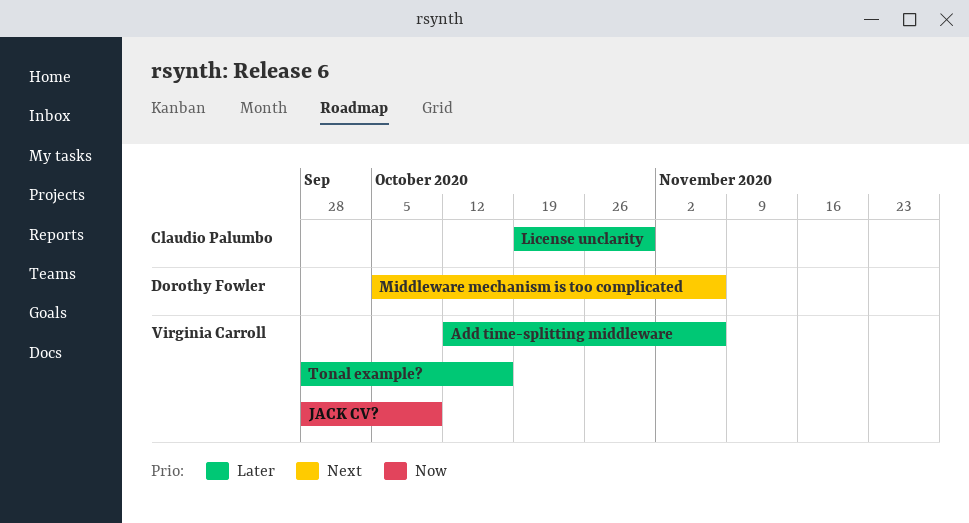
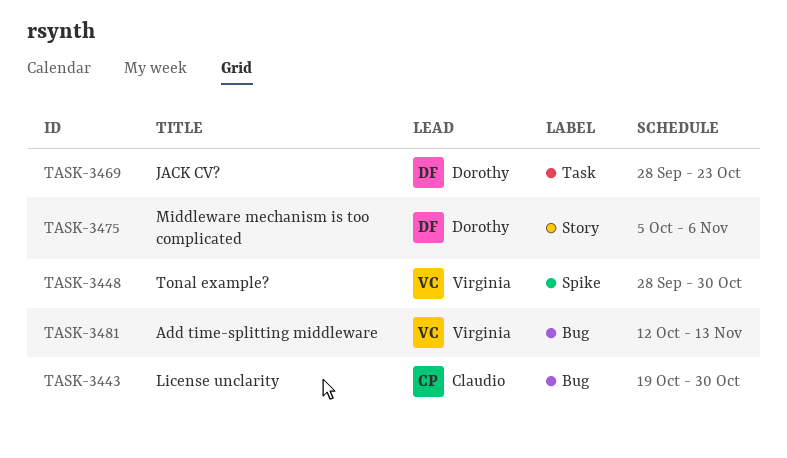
Add time-splitting middleware, due: Nov 6 -> Nov 13
JACK CV?, owner: Virginia Carroll -> Dorothy Fowler
JACK CV?, due: Oct 9 -> Oct 23
Tonal example?, due: Oct 16 -> Oct 30

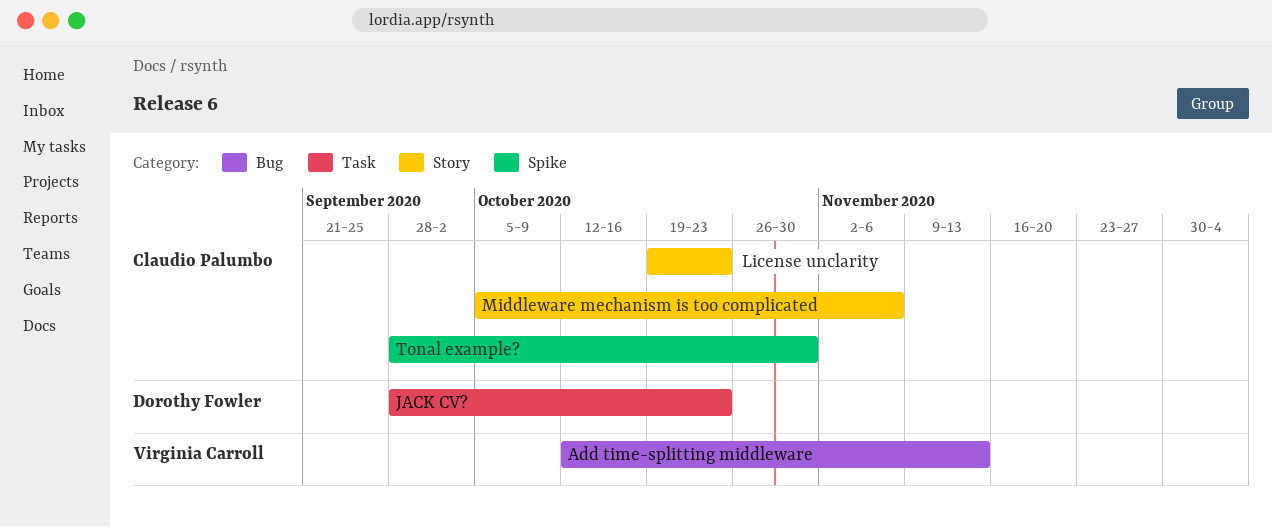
License unclarity, label: Bug -> Story
License unclarity, due: Oct 30 -> Oct 23
Middleware mechanism is too complicated, owner: Dorothy Fowler -> Claudio Palumbo
Tonal example?, owner: Virginia Carroll -> Claudio Palumbo

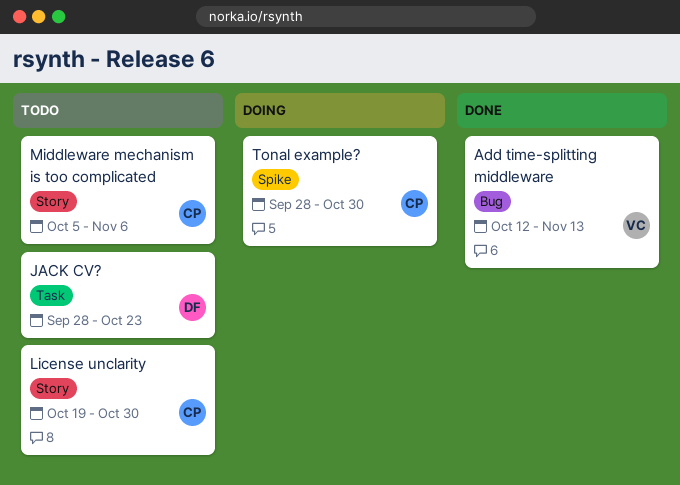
License unclarity, due: Oct 23 -> Oct 30

